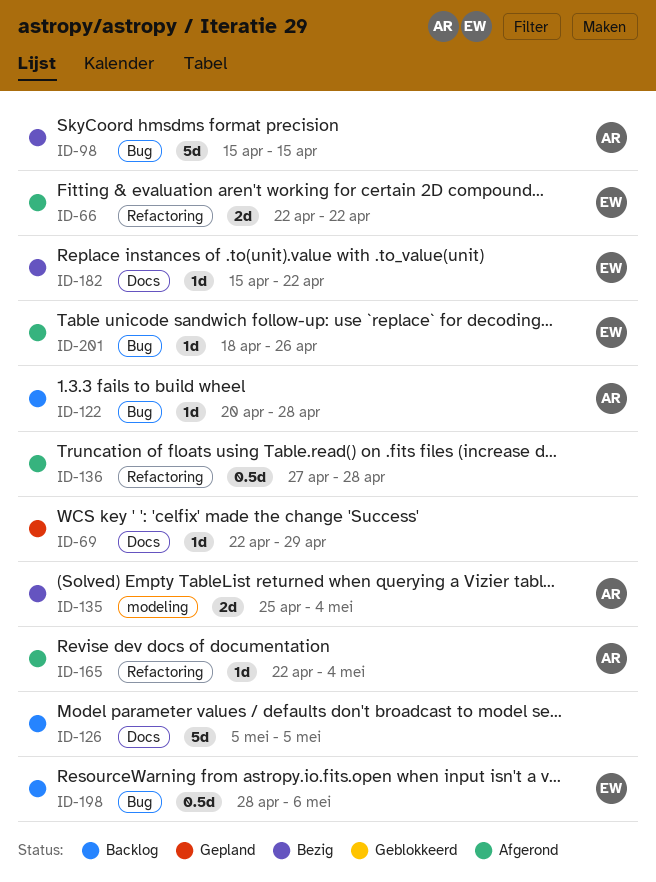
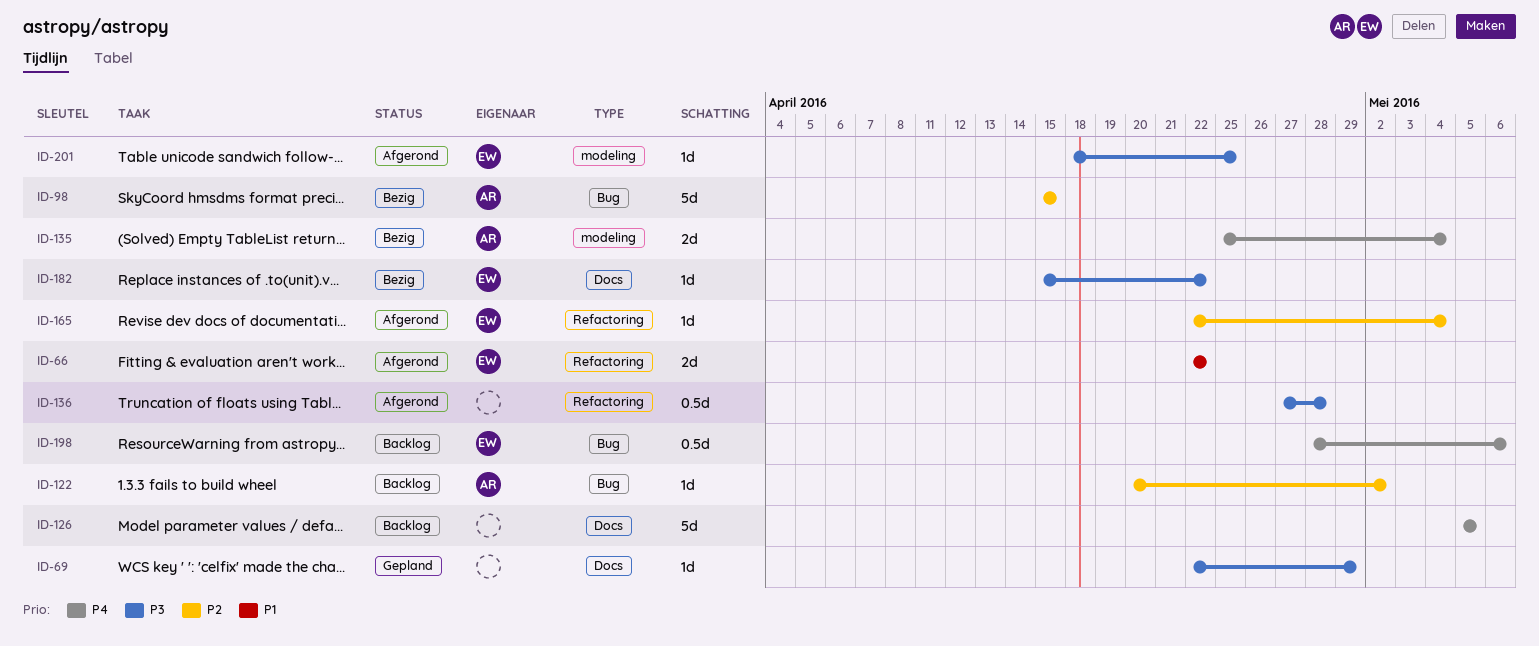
ID-122, due: Apr 28 -> May 2
ID-165, owner: AR -> EW
ID-201, label: Bug -> modeling
ID-201, due: Apr 26 -> Apr 25

